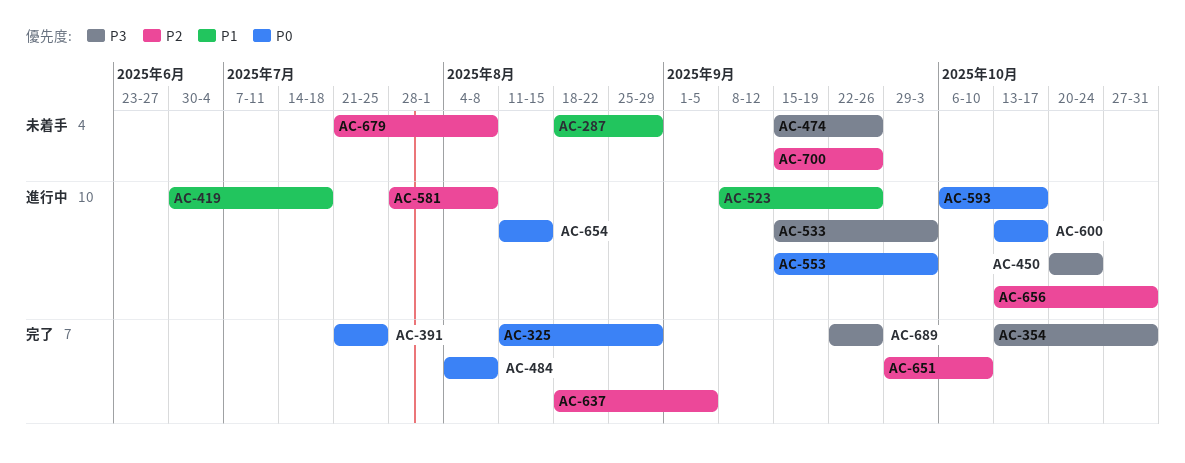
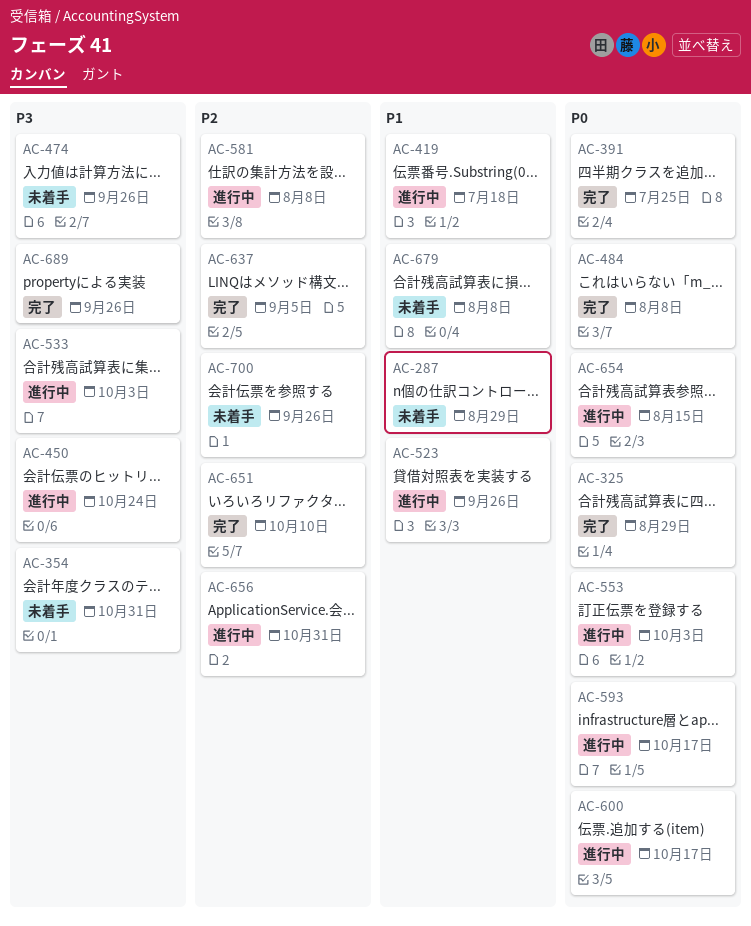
AC-354, status: 完了 -> 未着手
AC-679, priority: P2 -> P1

